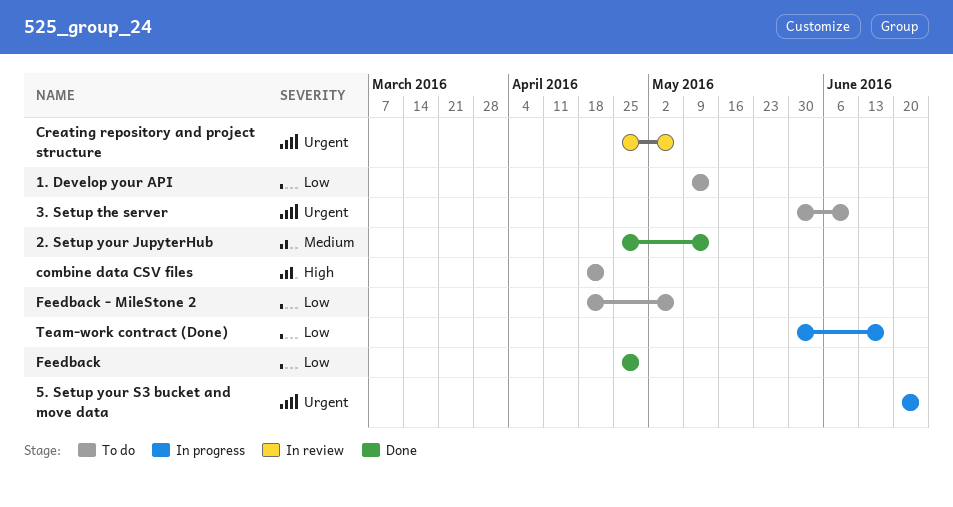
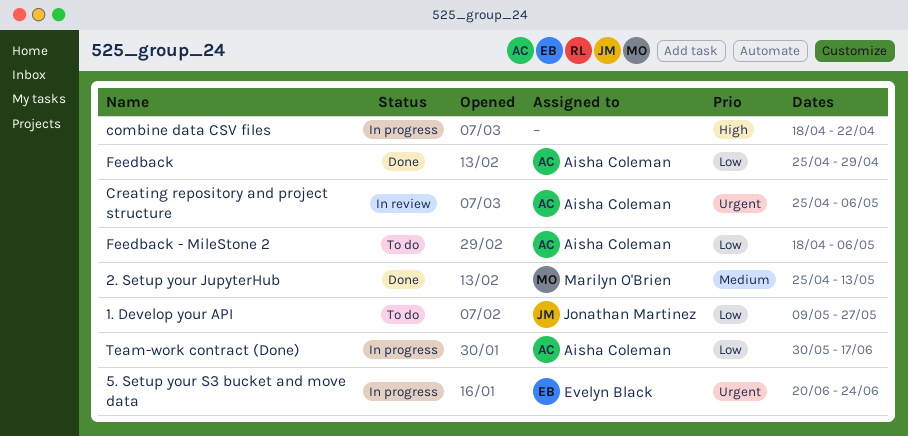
1. Develop your API, due: May 13 -> May 27
3. Setup the server: present -> none
combine data CSV files, status: To do -> In progress

